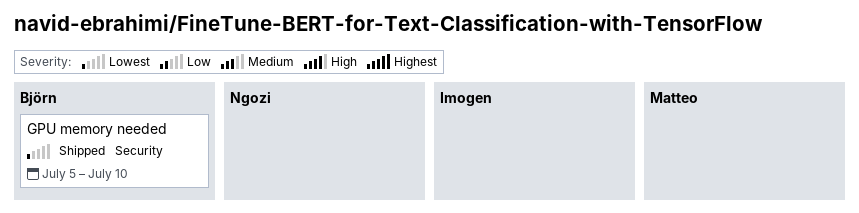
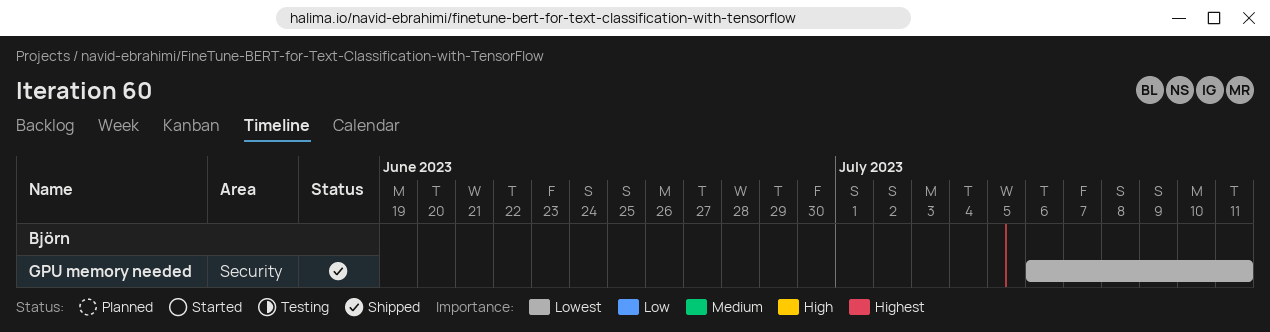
GPU memory needed, start: Jul 5 -> Jul 6
GPU memory needed, due: Jul 10 -> Jul 11

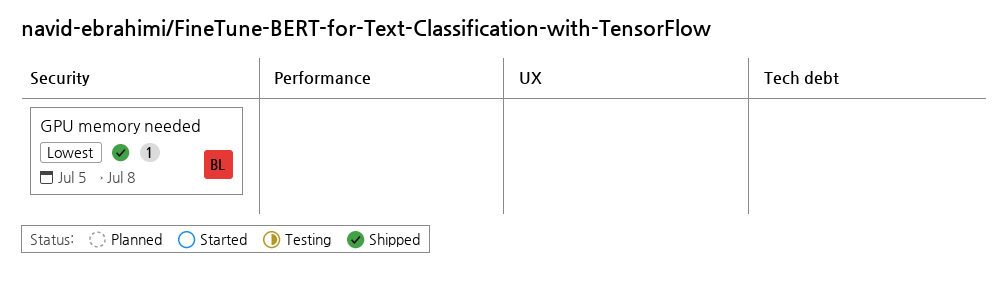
GPU memory needed, start: Jul 6 -> Jul 5
GPU memory needed, due: Jul 11 -> Jul 8

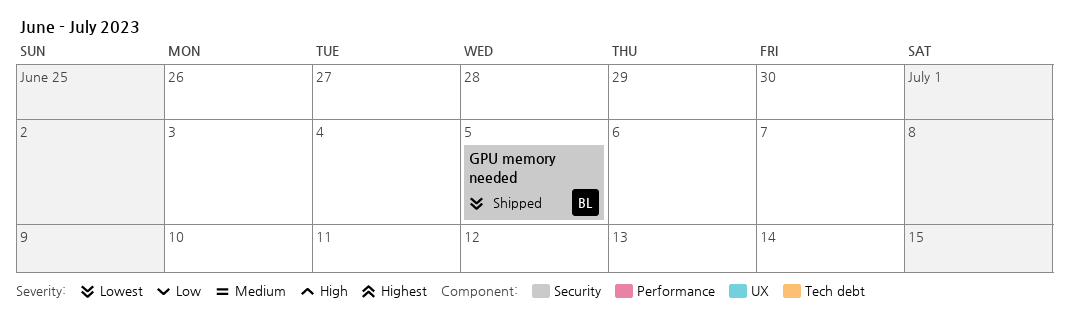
GPU memory needed, due: Jul 8 -> Jul 5

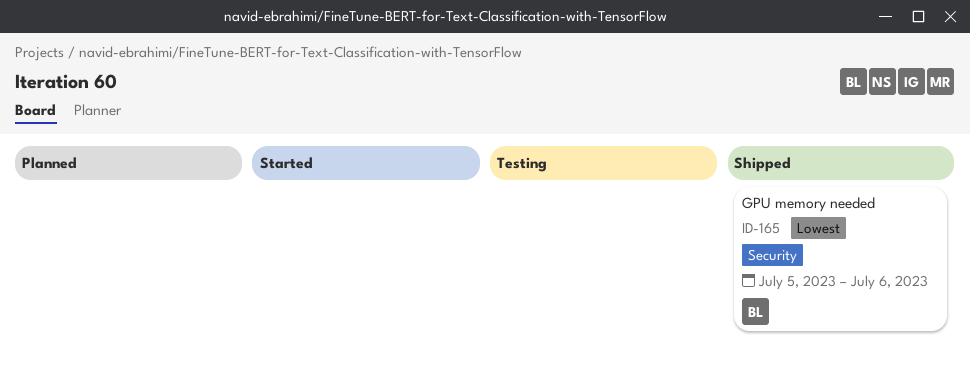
GPU memory needed, due: Jul 5 -> Jul 6

